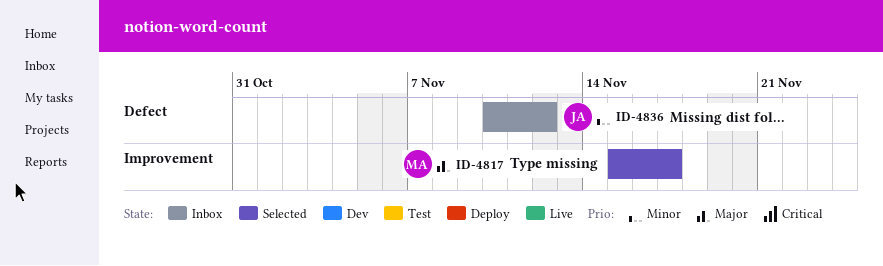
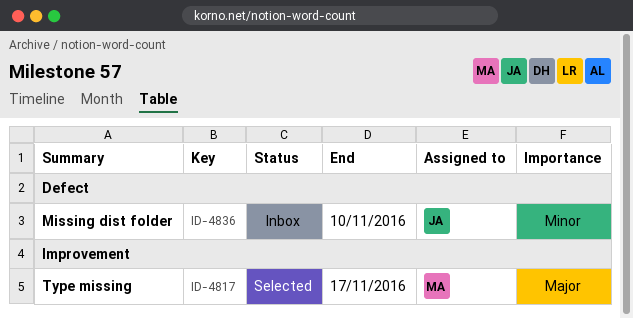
ID-4836, due: Nov 12 -> Nov 10

